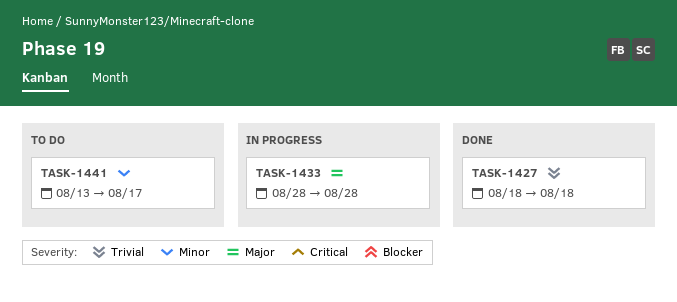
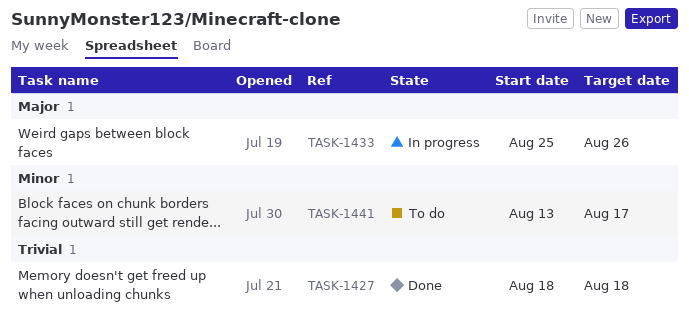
TASK-1433, start: Aug 28 -> Aug 25
TASK-1433, due: Aug 28 -> Aug 26

